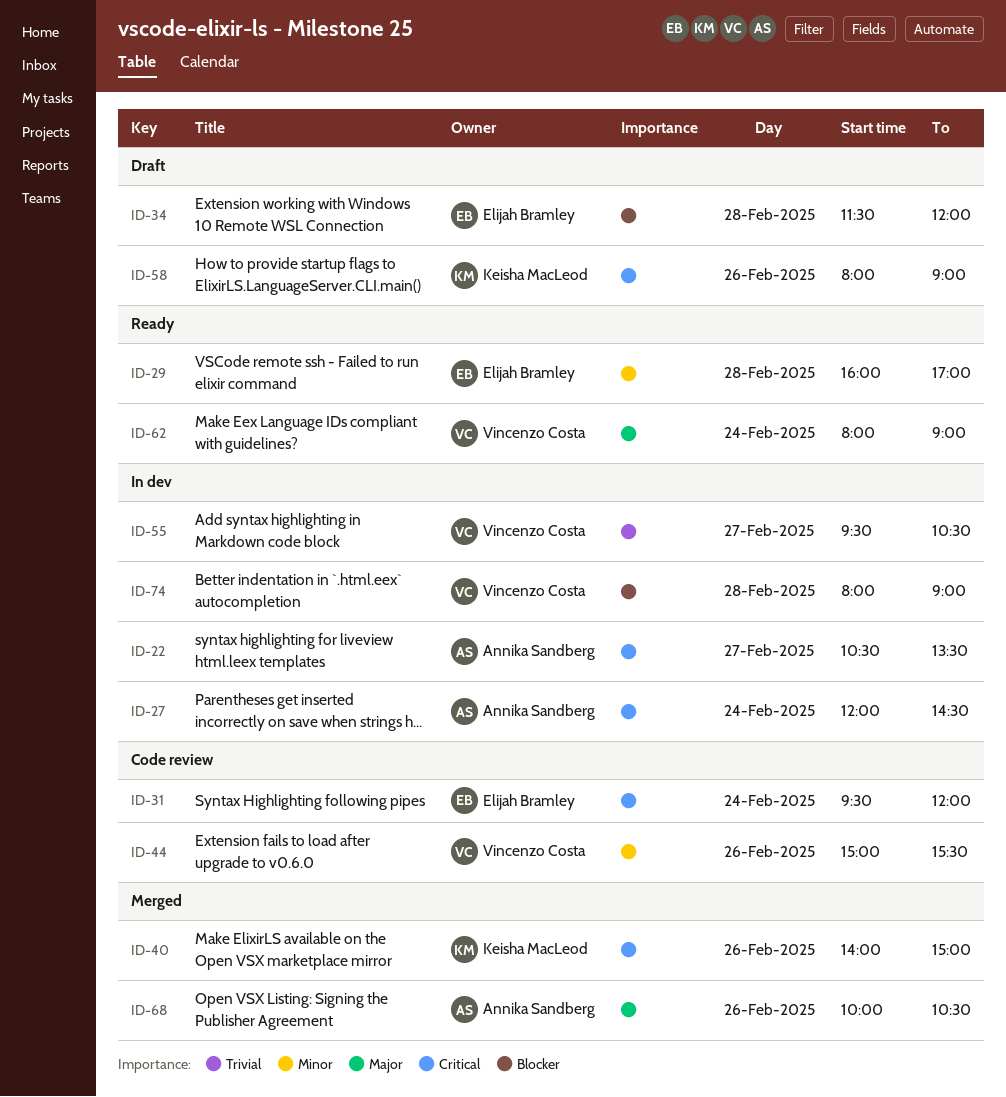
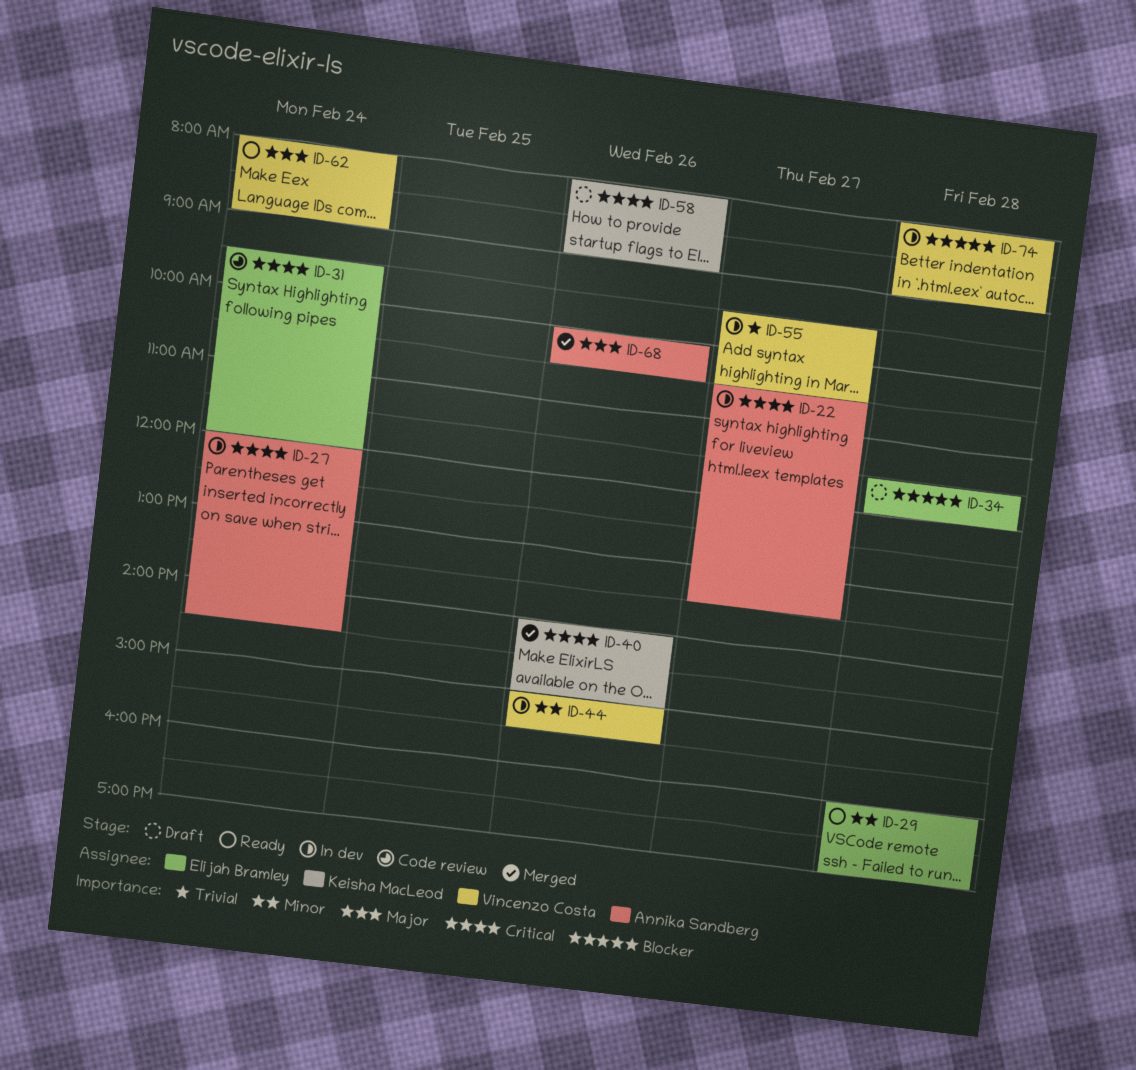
ID-44, status: Code review -> In dev

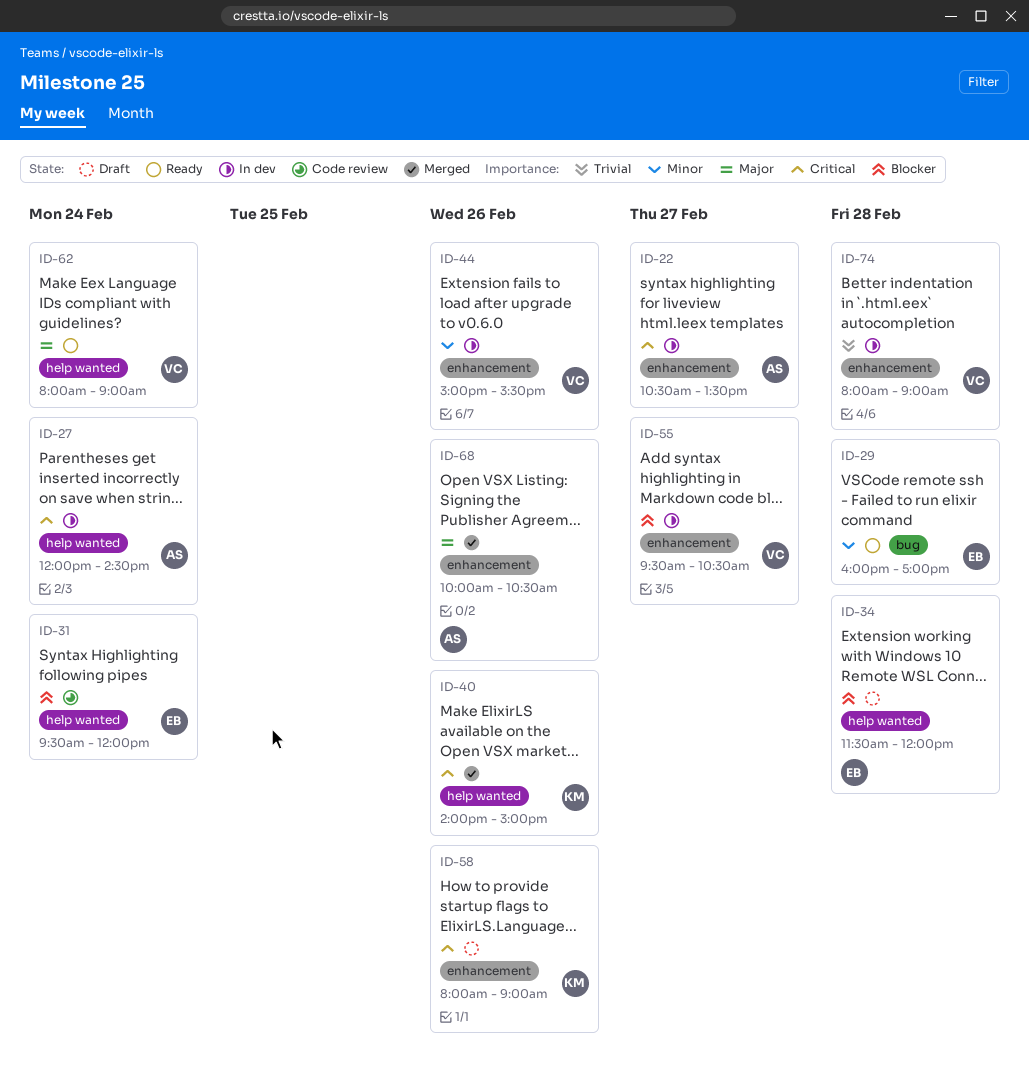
ID-31, priority: Critical -> Blocker
ID-55, priority: Trivial -> Blocker
ID-74, priority: Blocker -> Trivial

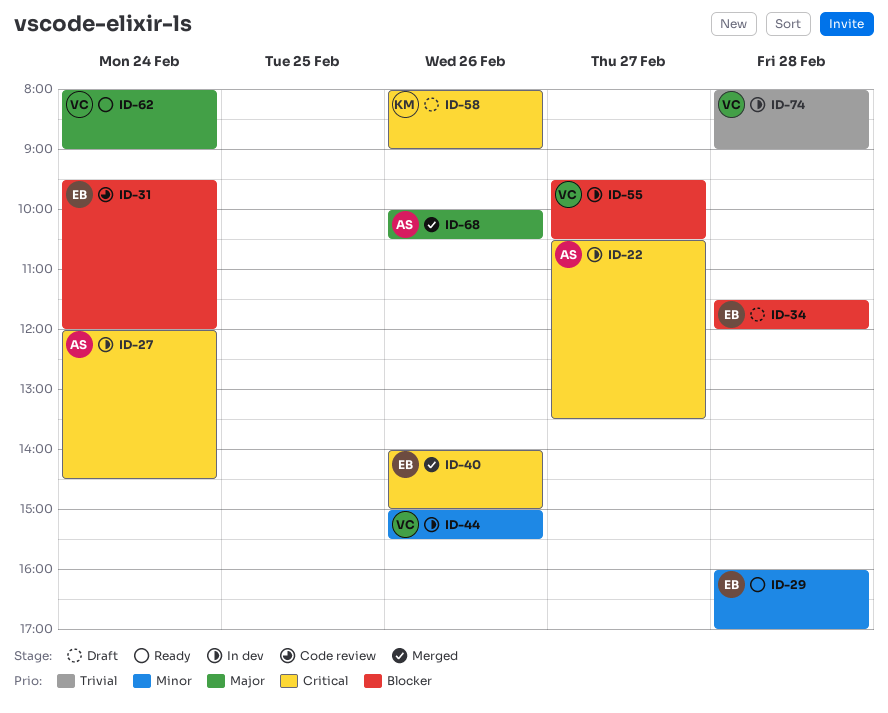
ID-40, owner: KM -> EB

